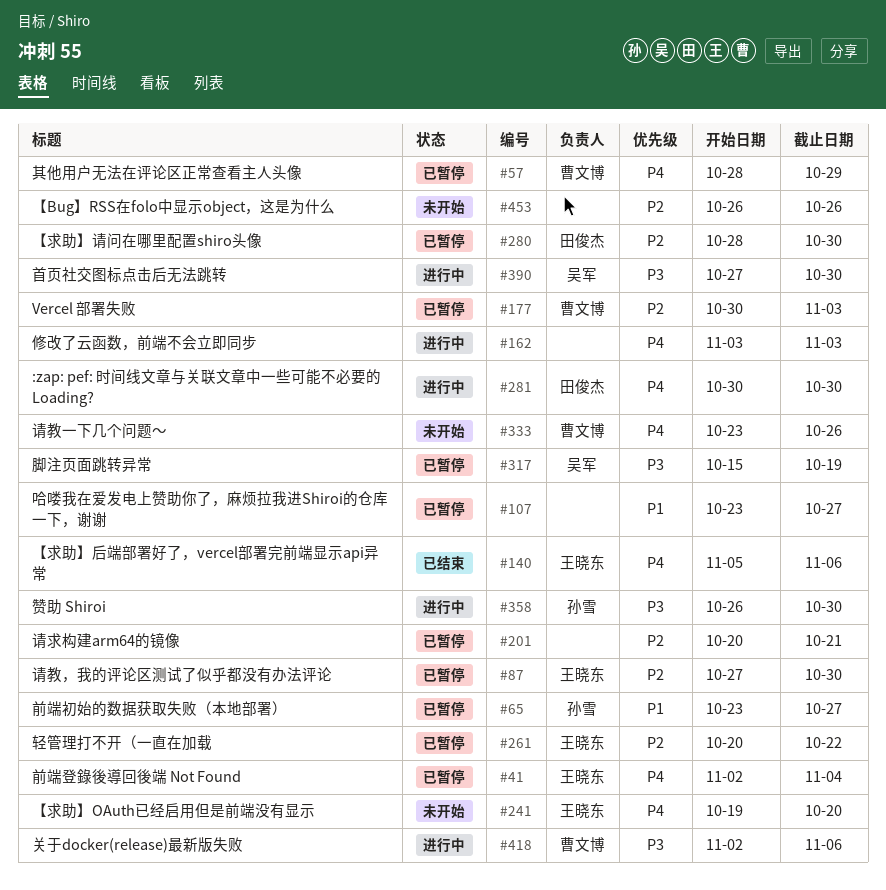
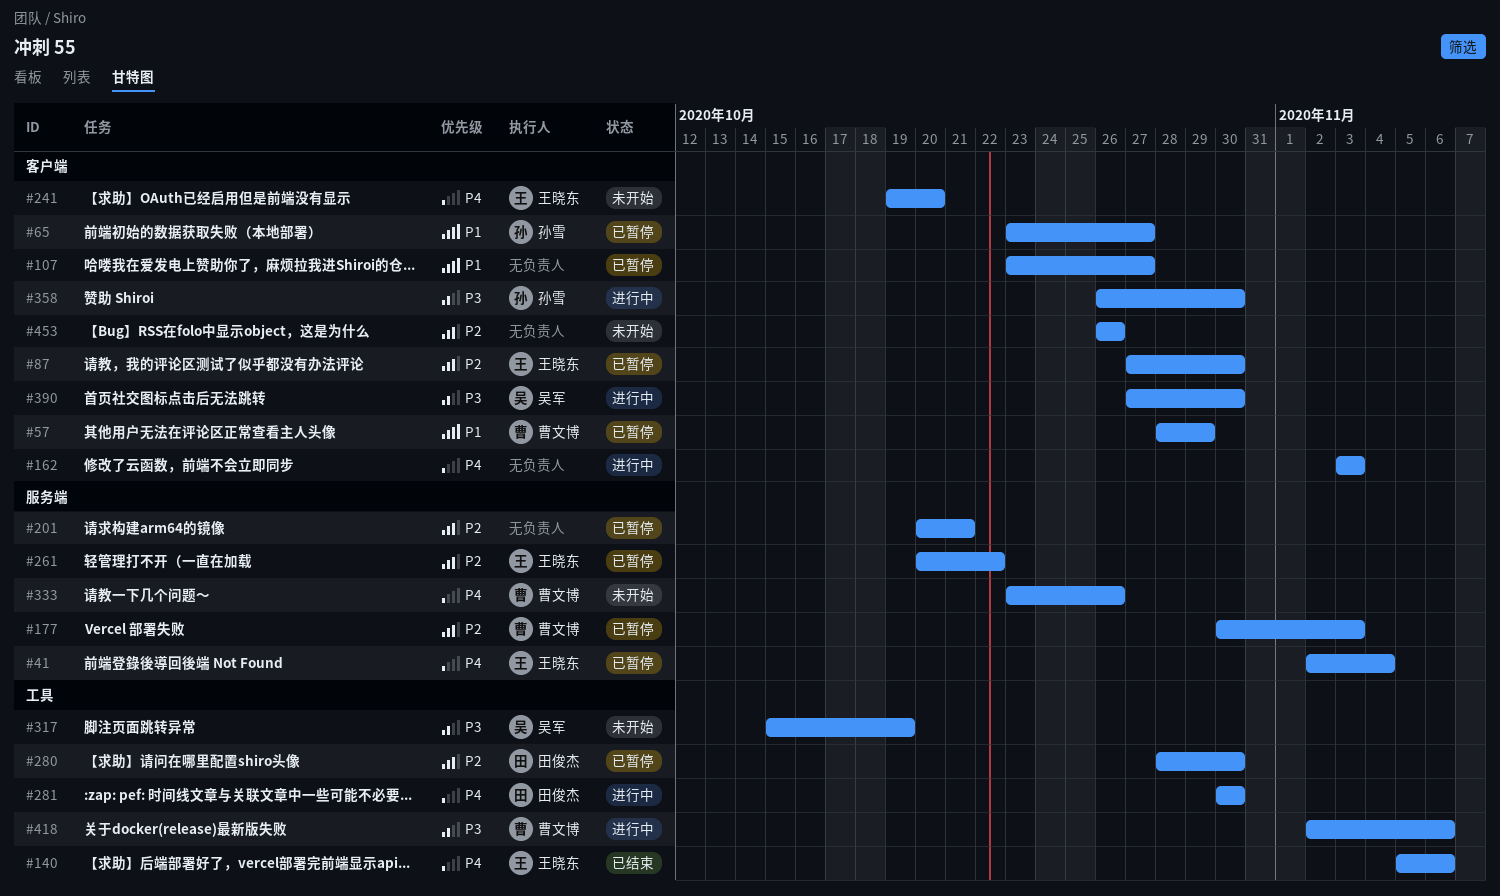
#57, priority: P4 -> P1
#317, status: 已暂停 -> 未开始

